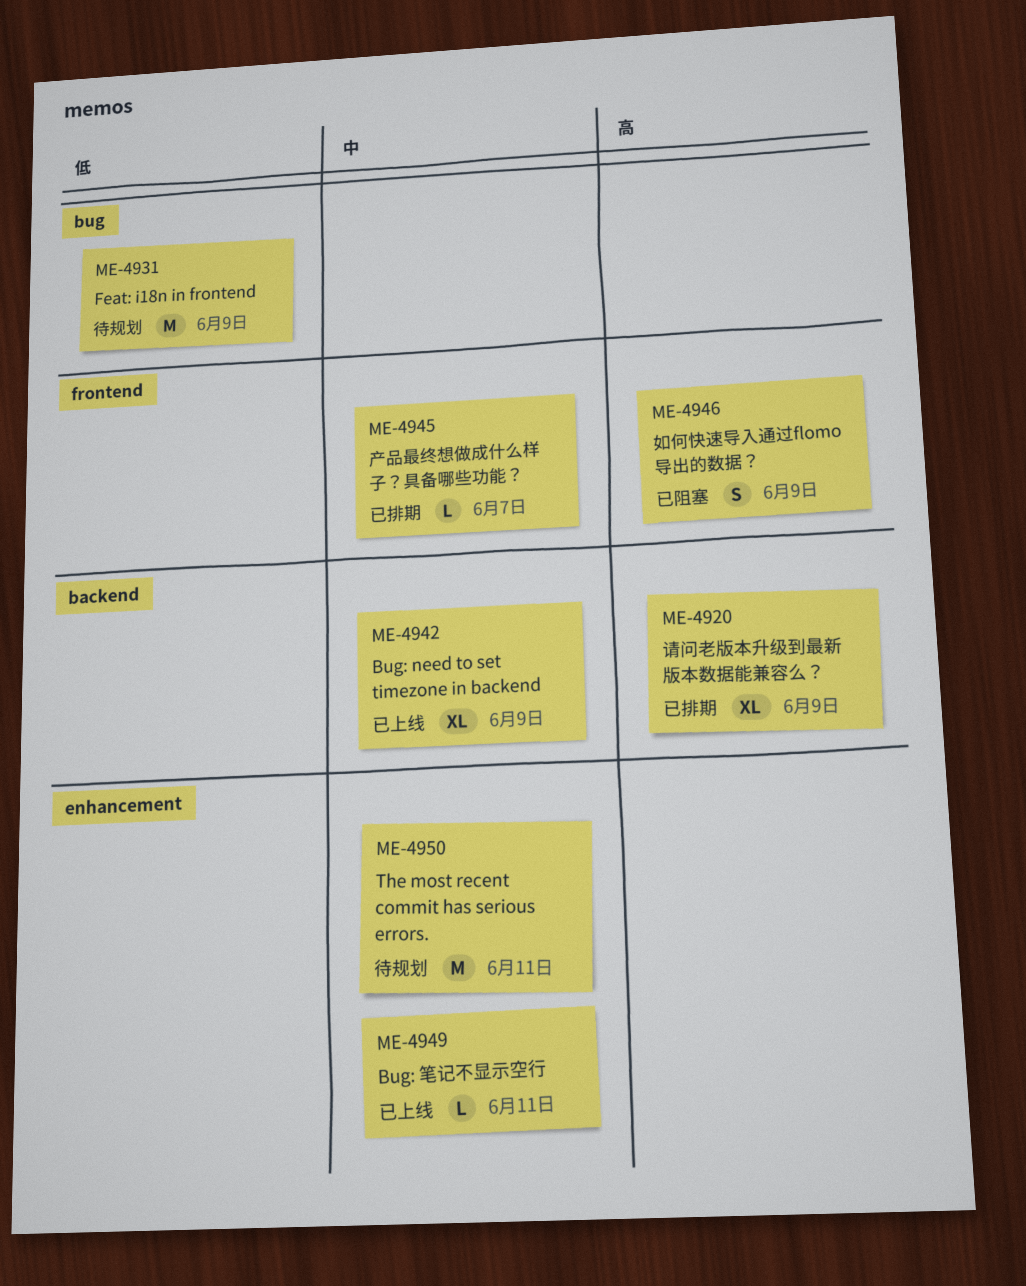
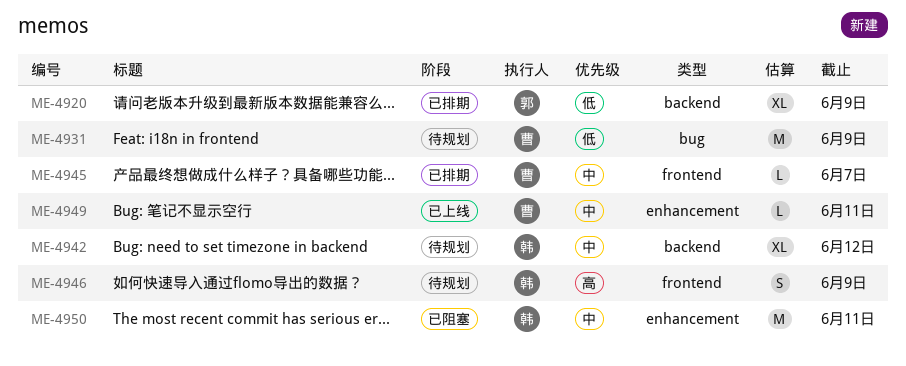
ME-4920, priority: 高 -> 低
ME-4942, status: 已上线 -> 待规划
ME-4942, due: Jun 9 -> Jun 12
ME-4946, status: 已阻塞 -> 待规划
ME-4950, status: 待规划 -> 已阻塞

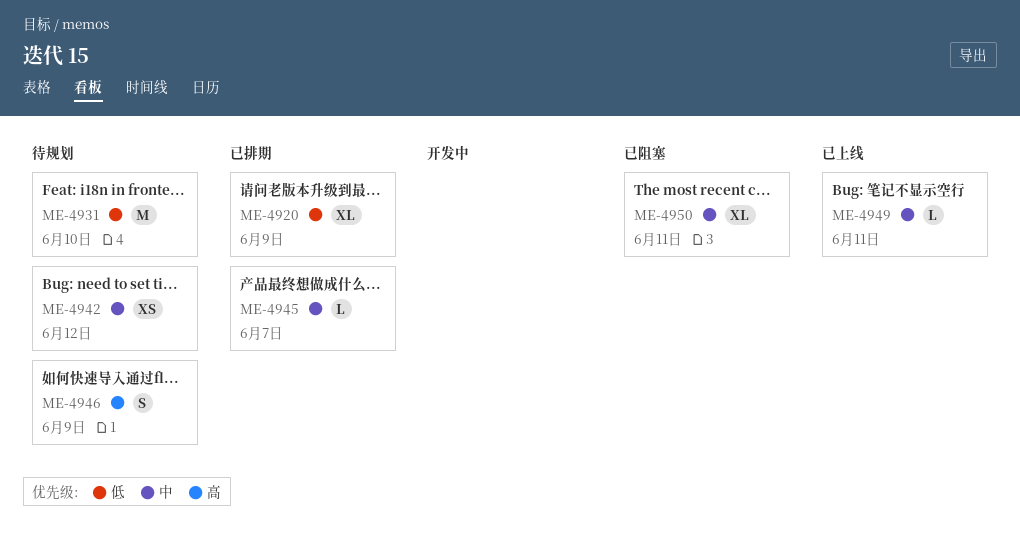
ME-4931, due: Jun 9 -> Jun 10
ME-4942, estimate: XL -> XS
ME-4950, estimate: M -> XL

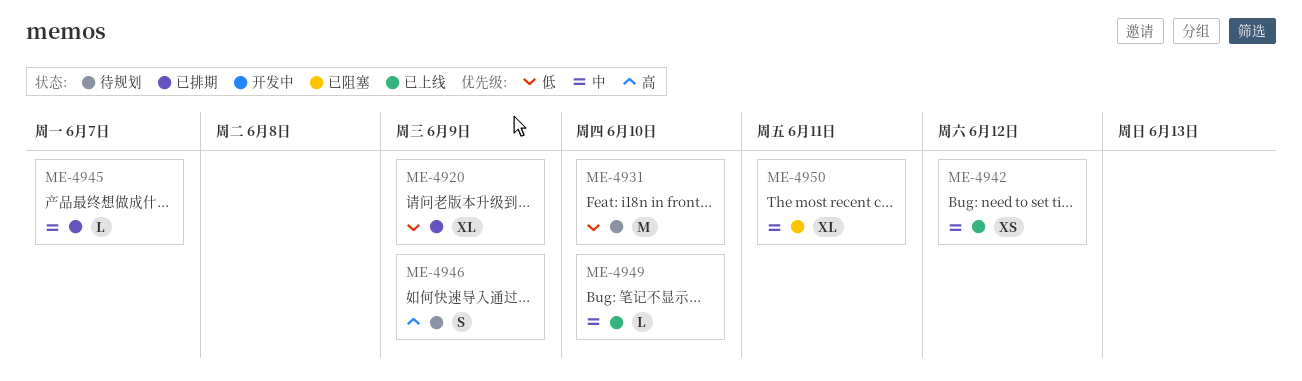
ME-4942, status: 待规划 -> 已上线
ME-4949, due: Jun 11 -> Jun 10

